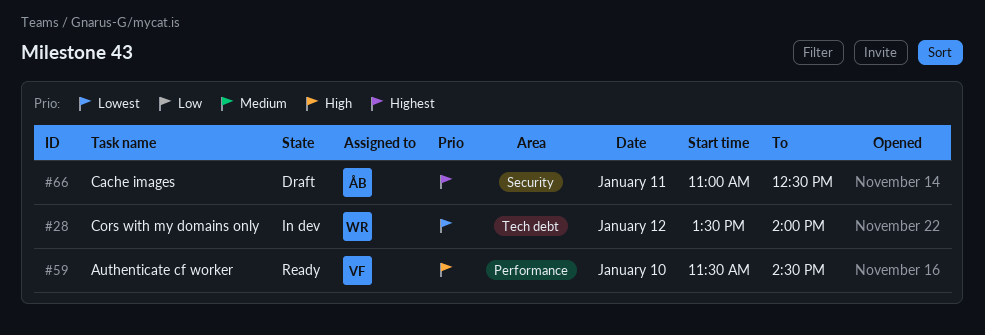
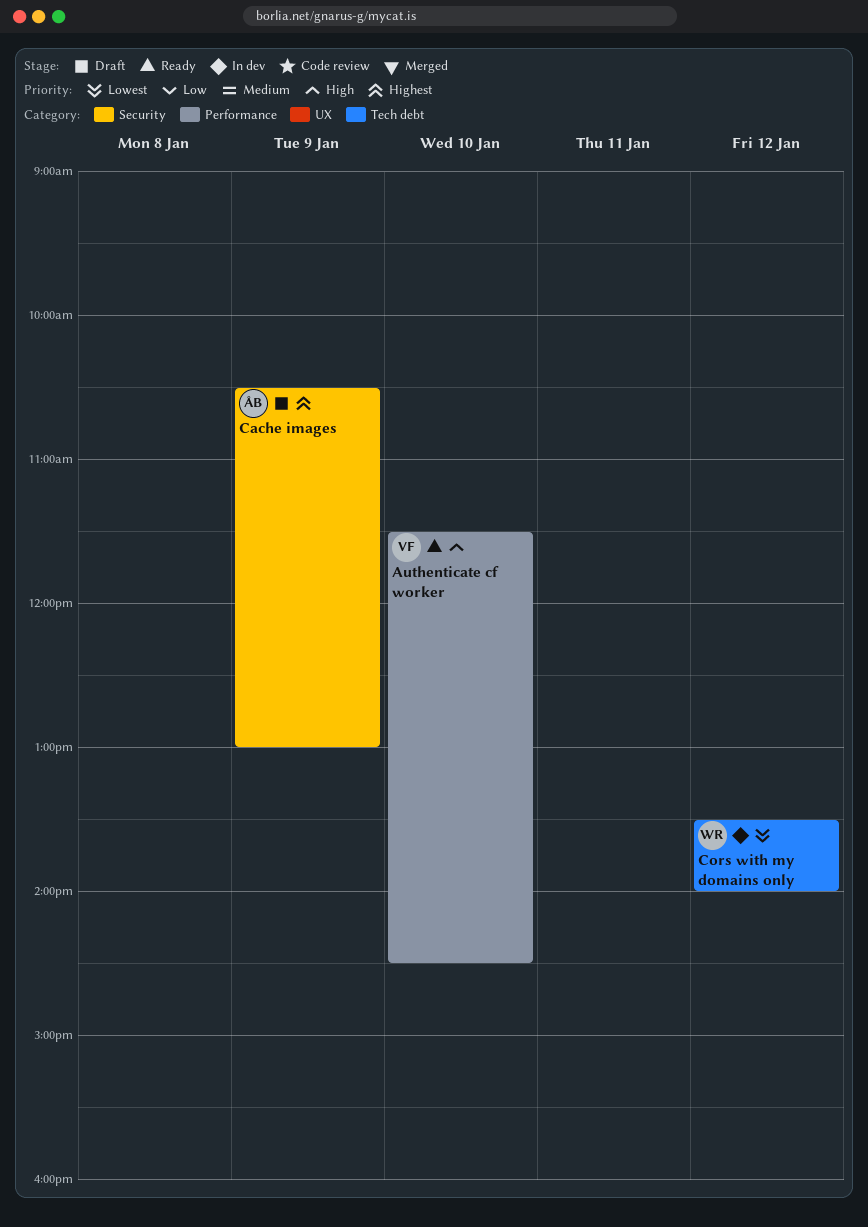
Cache images, day: Jan 11 -> Jan 9
Cache images, begins: 11:00 -> 10:30
Cache images, ends: 12:30 -> 13:00

